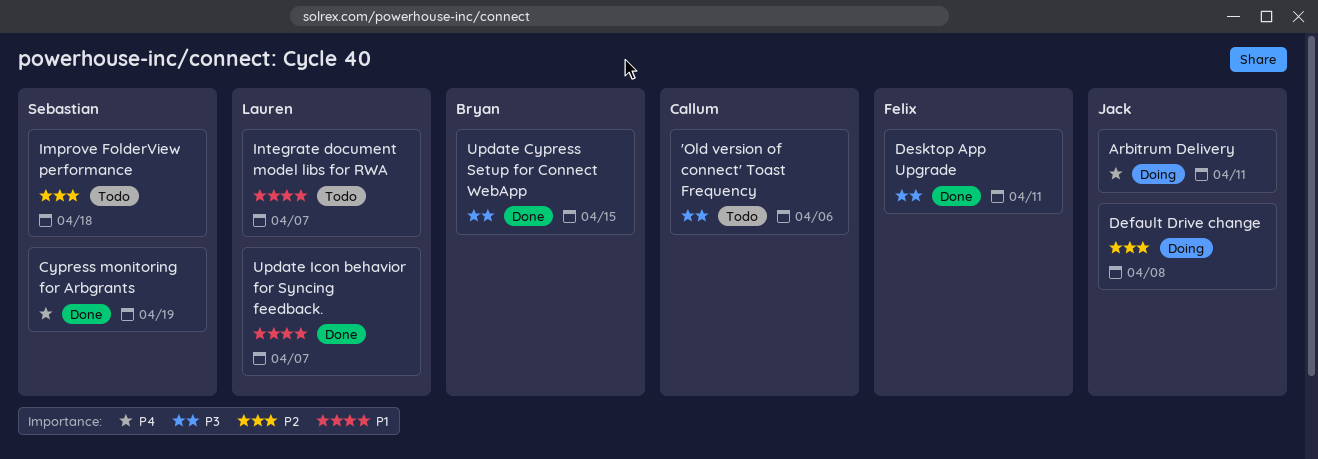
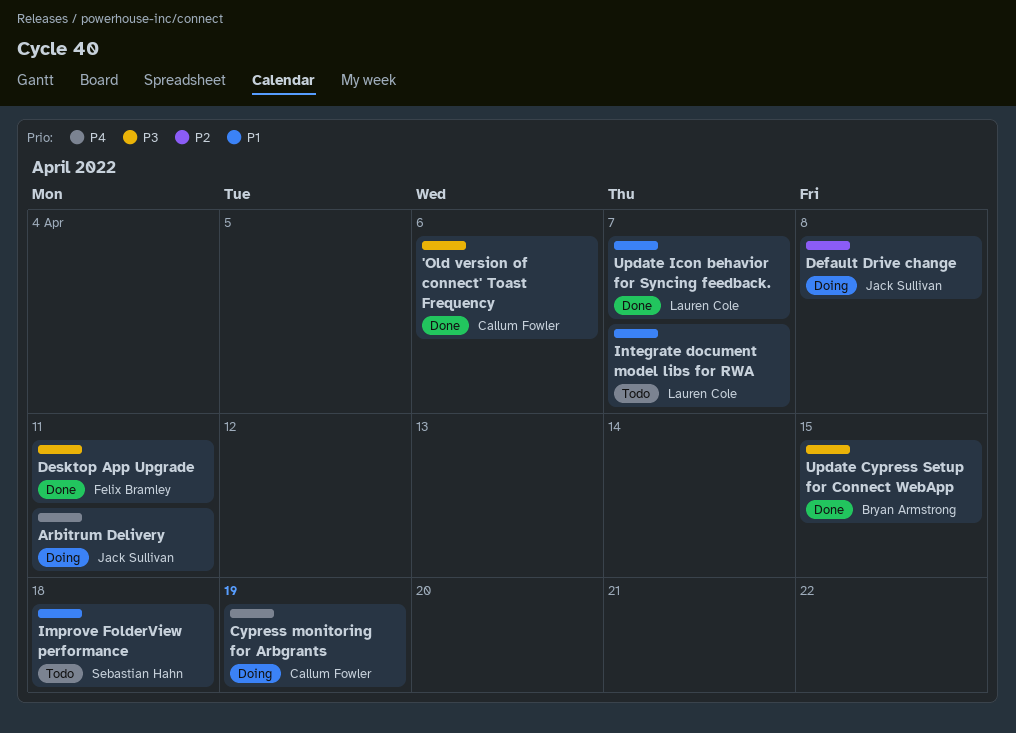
'Old version of connect' Toast Frequency, status: Todo -> Done
Cypress monitoring for Arbgrants, status: Done -> Doing
Cypress monitoring for Arbgrants, owner: Sebastian Hahn -> Callum Fowler
Improve FolderView performance, priority: P2 -> P1

